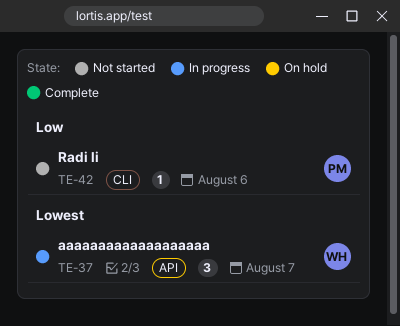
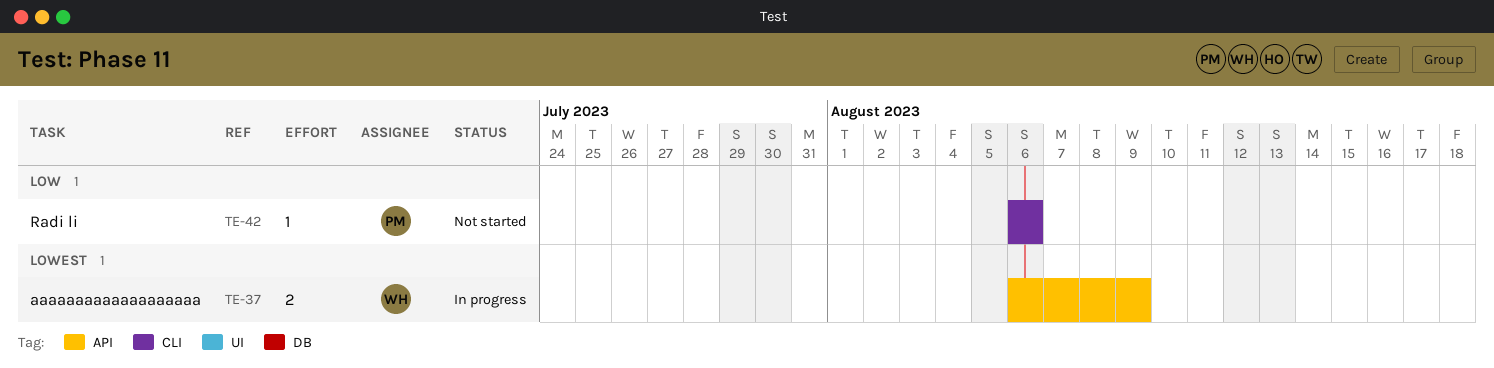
TE-37, estimate: 3 -> 2
TE-37, due: Aug 7 -> Aug 9

